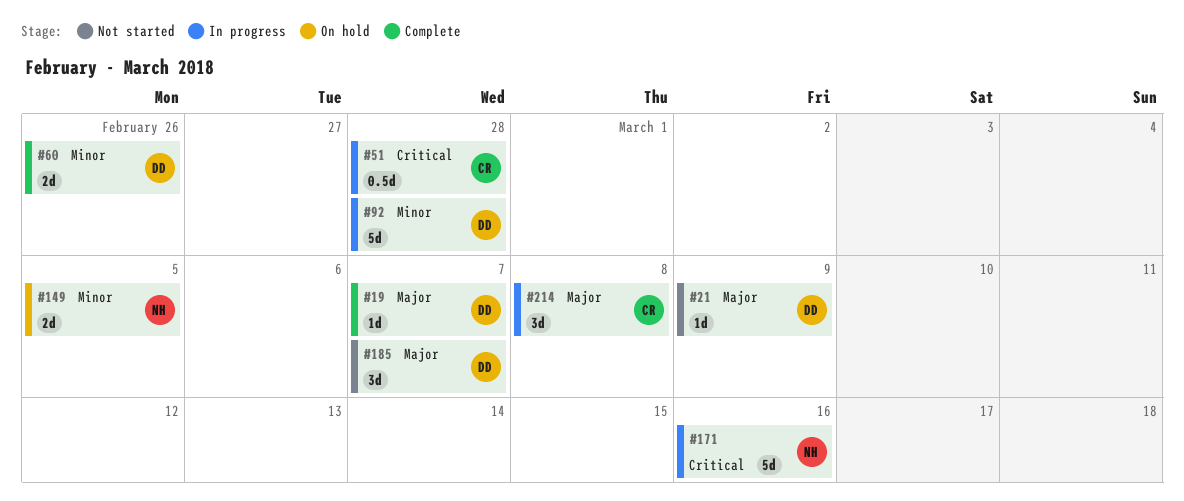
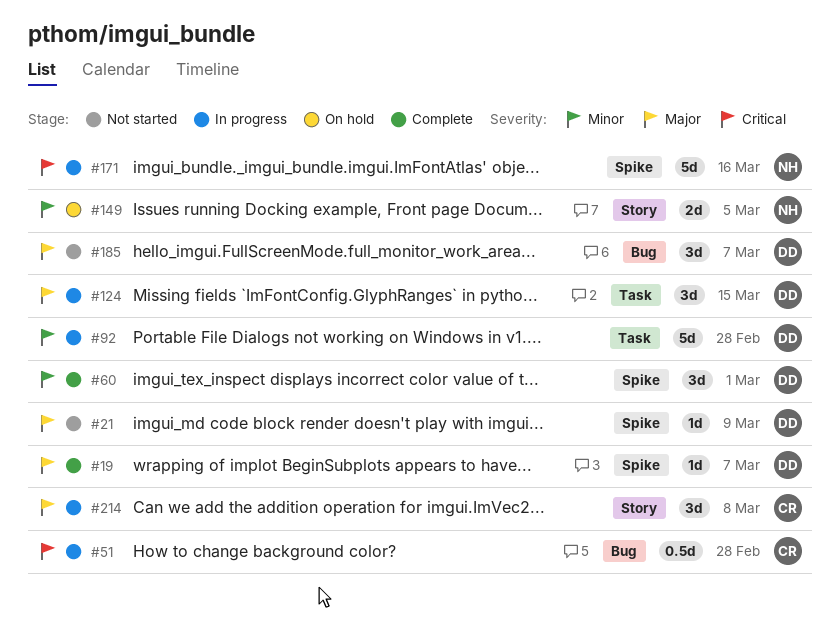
#60, estimate: 2d -> 3d
#60, due: Feb 26 -> Mar 1
#124: none -> present

